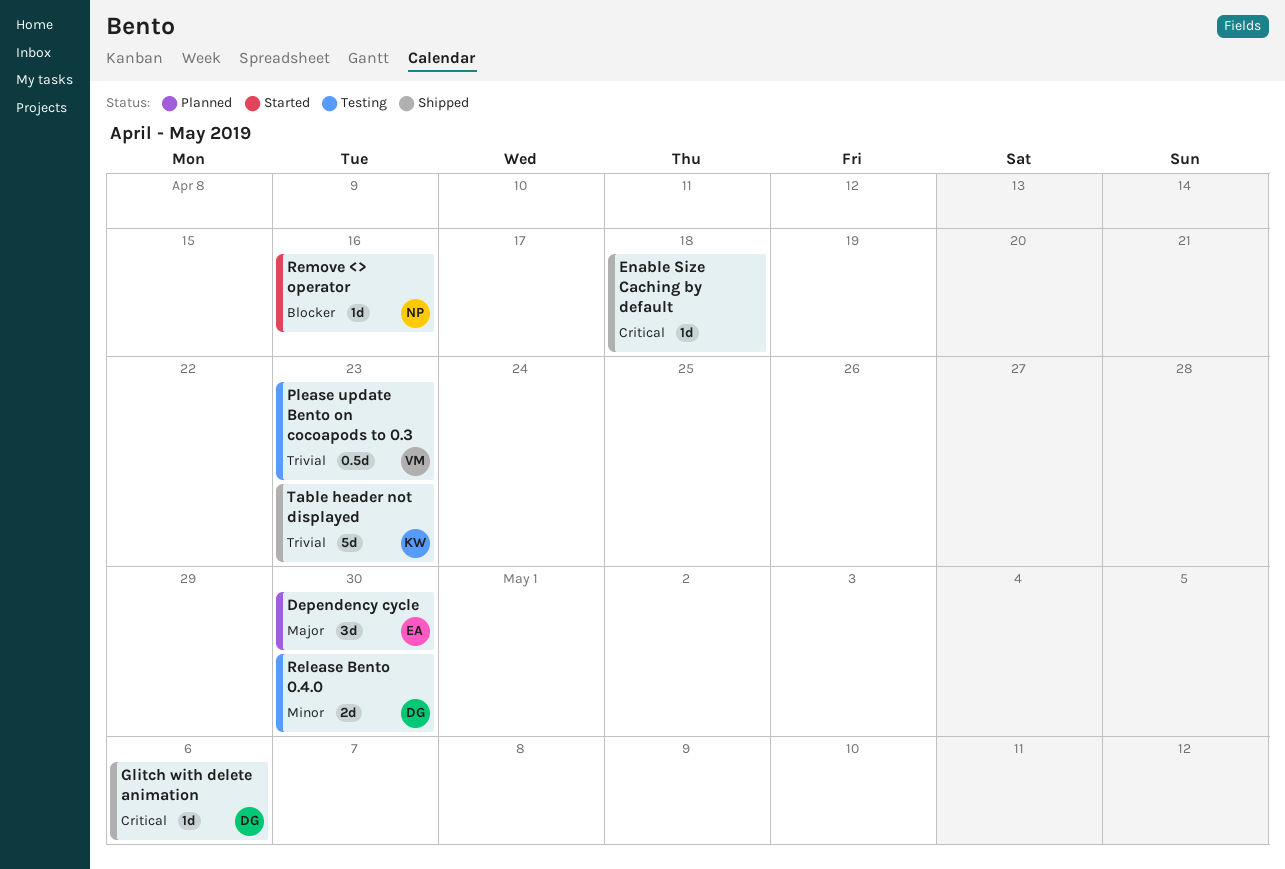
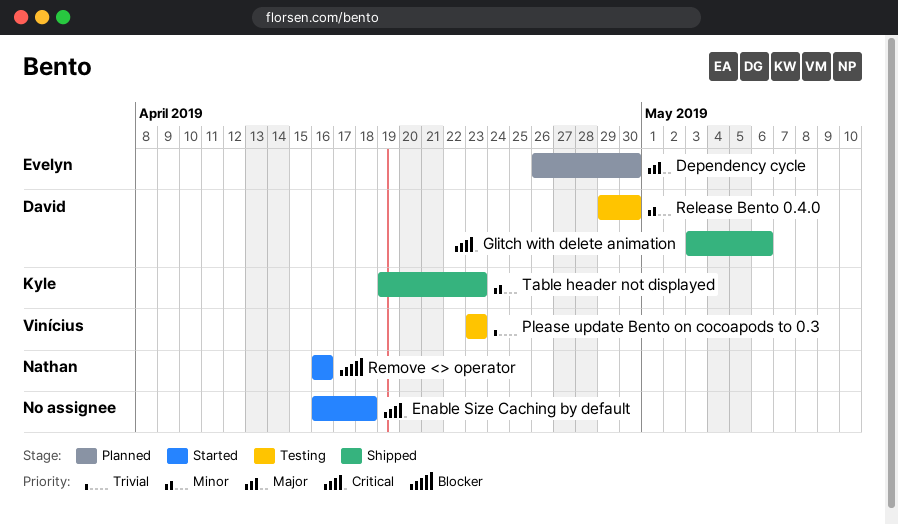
Enable Size Caching by default, status: Shipped -> Started
Table header not displayed, priority: Trivial -> Minor

